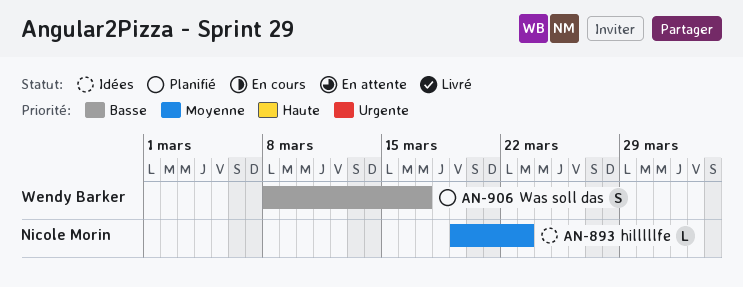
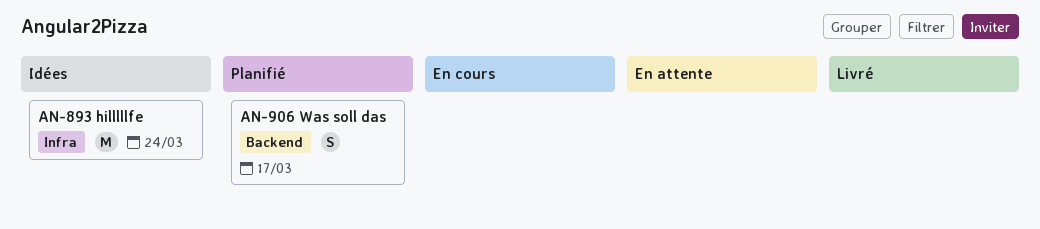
AN-893, estimate: L -> M
AN-893, due: Mar 23 -> Mar 24

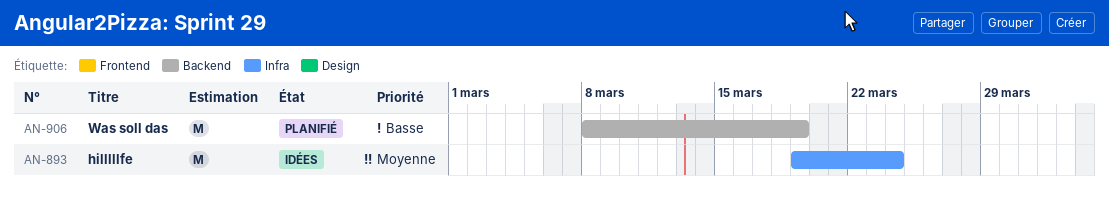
AN-906, estimate: S -> M
AN-906, due: Mar 17 -> Mar 19

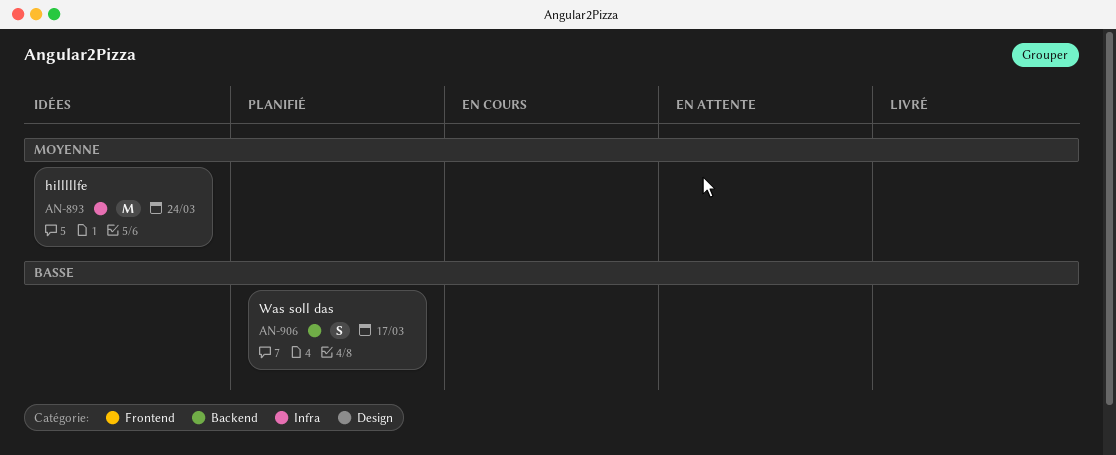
AN-906, estimate: M -> S
AN-906, due: Mar 19 -> Mar 17

